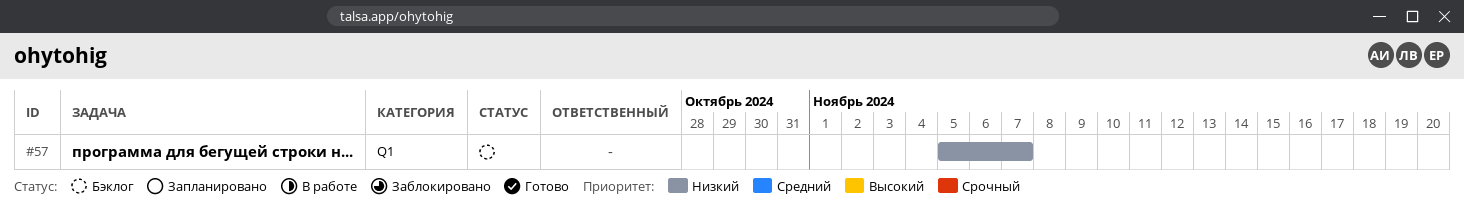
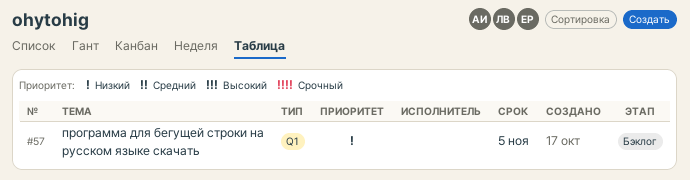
#57, due: Nov 7 -> Nov 5

